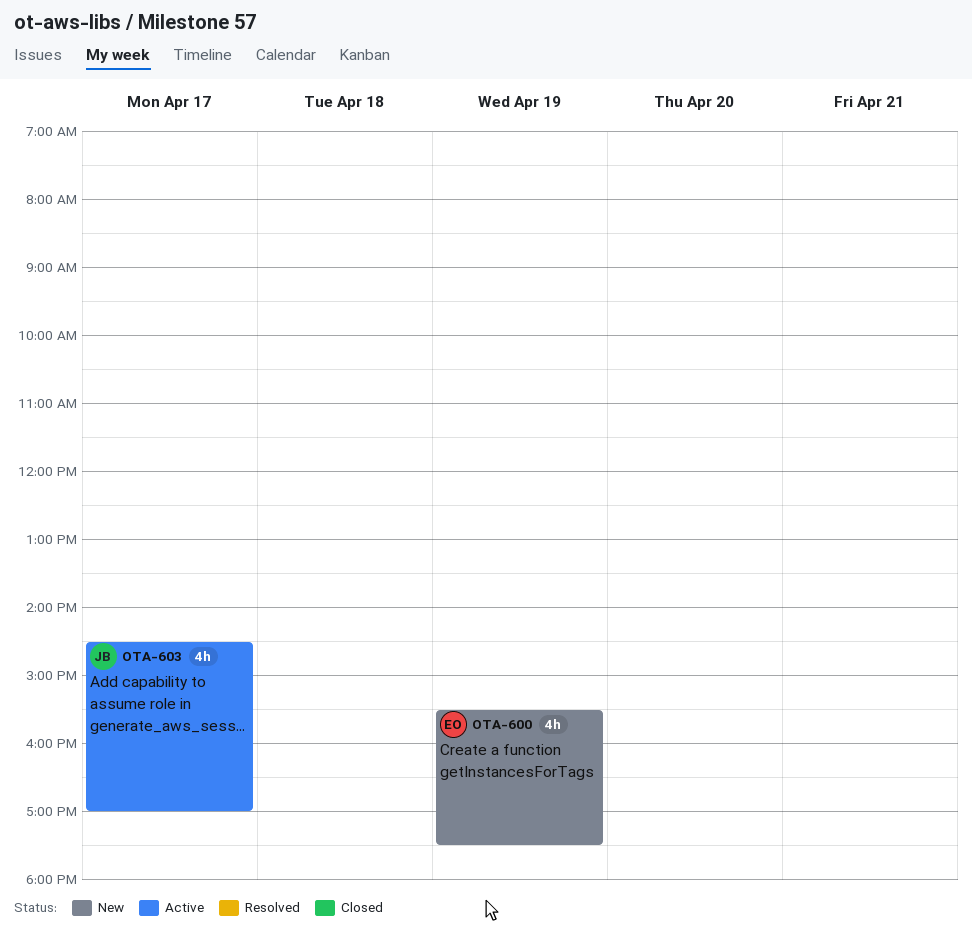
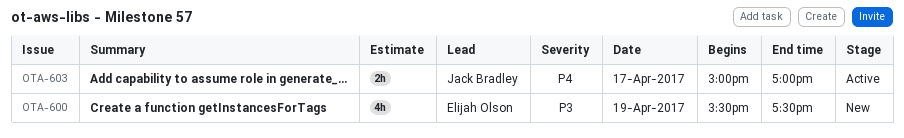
OTA-603, estimate: 4h -> 2h
OTA-603, begins: 14:30 -> 15:00

